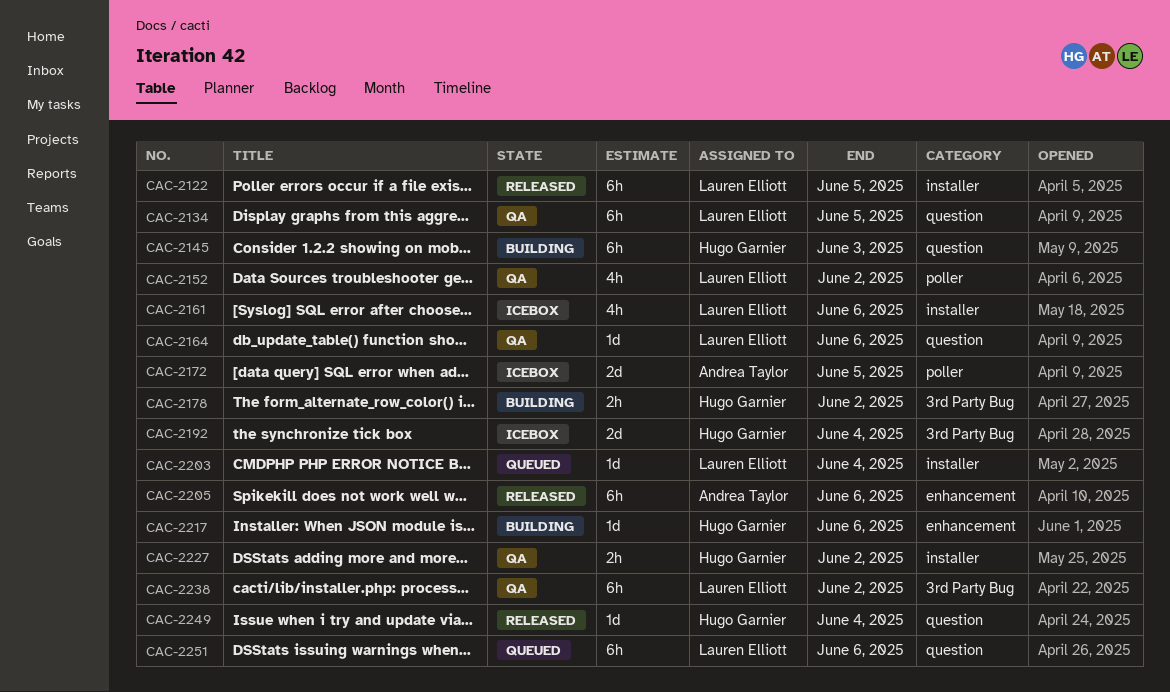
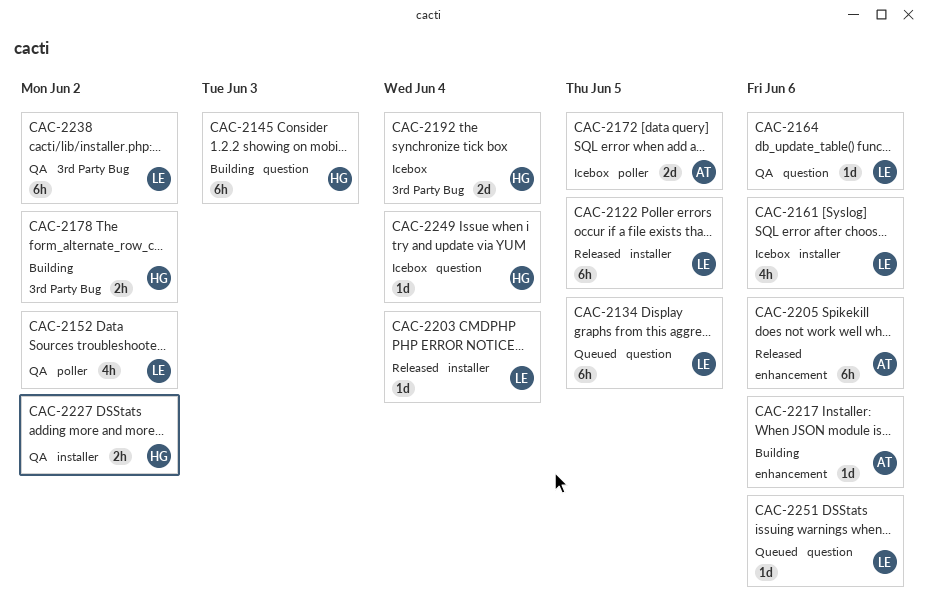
CAC-2134, status: QA -> Queued
CAC-2203, status: Queued -> Released
CAC-2217, owner: Hugo Garnier -> Andrea Taylor
CAC-2249, status: Released -> Icebox
CAC-2251, estimate: 6h -> 1d

